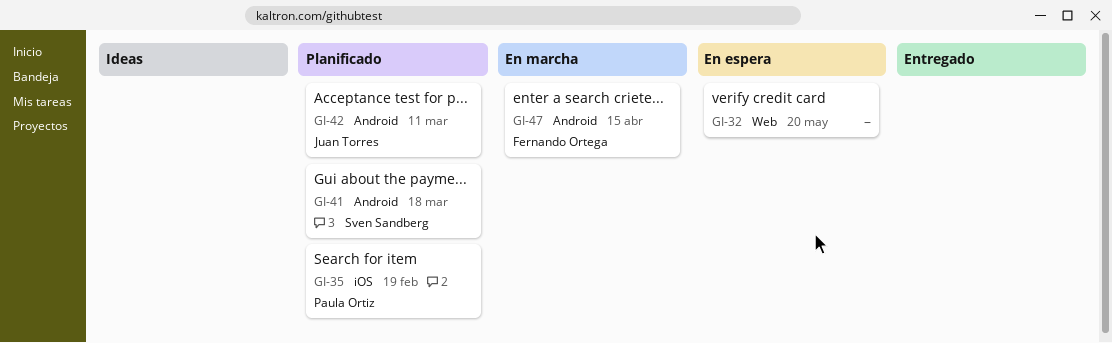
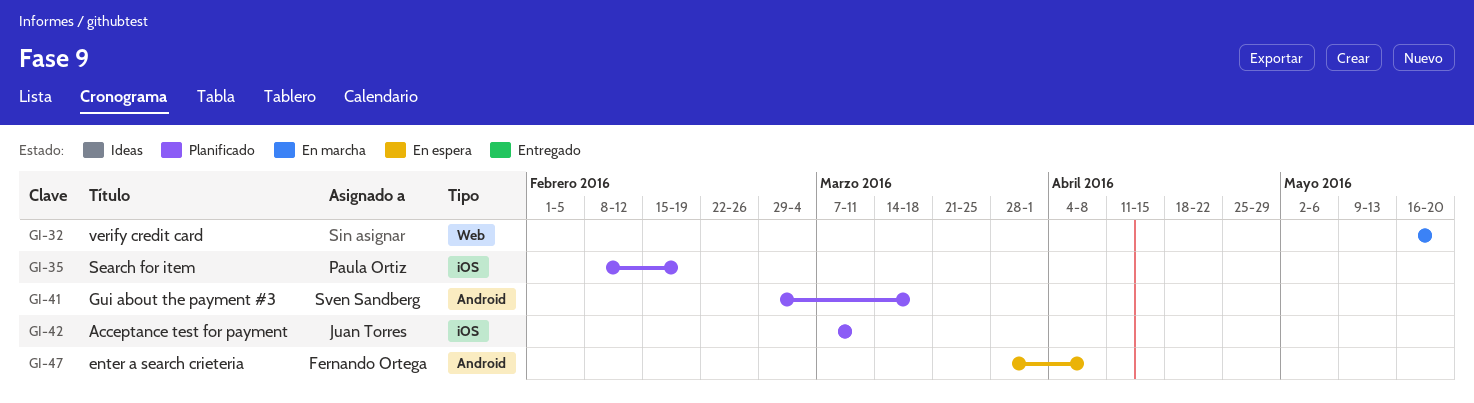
GI-32, status: En espera -> En marcha
GI-42, label: Android -> iOS
GI-47, status: En marcha -> En espera
GI-47, due: Apr 15 -> Apr 8

